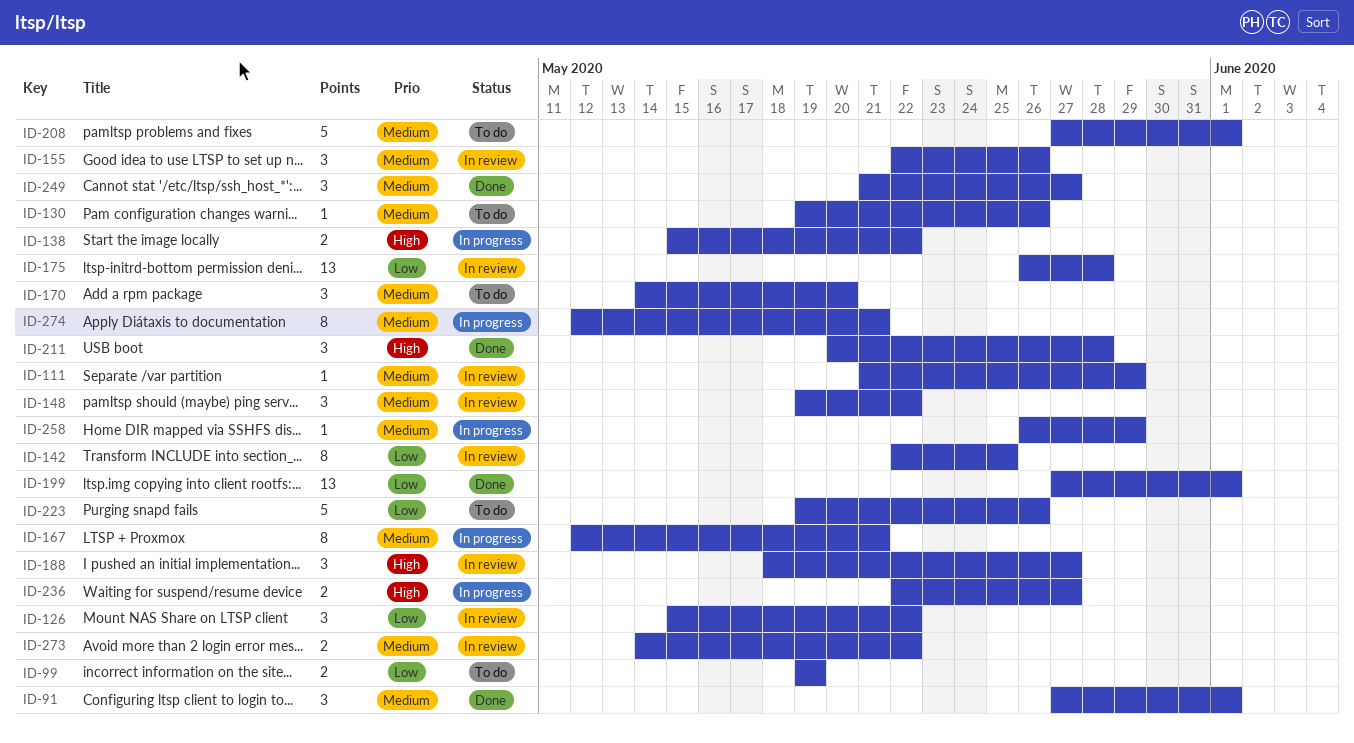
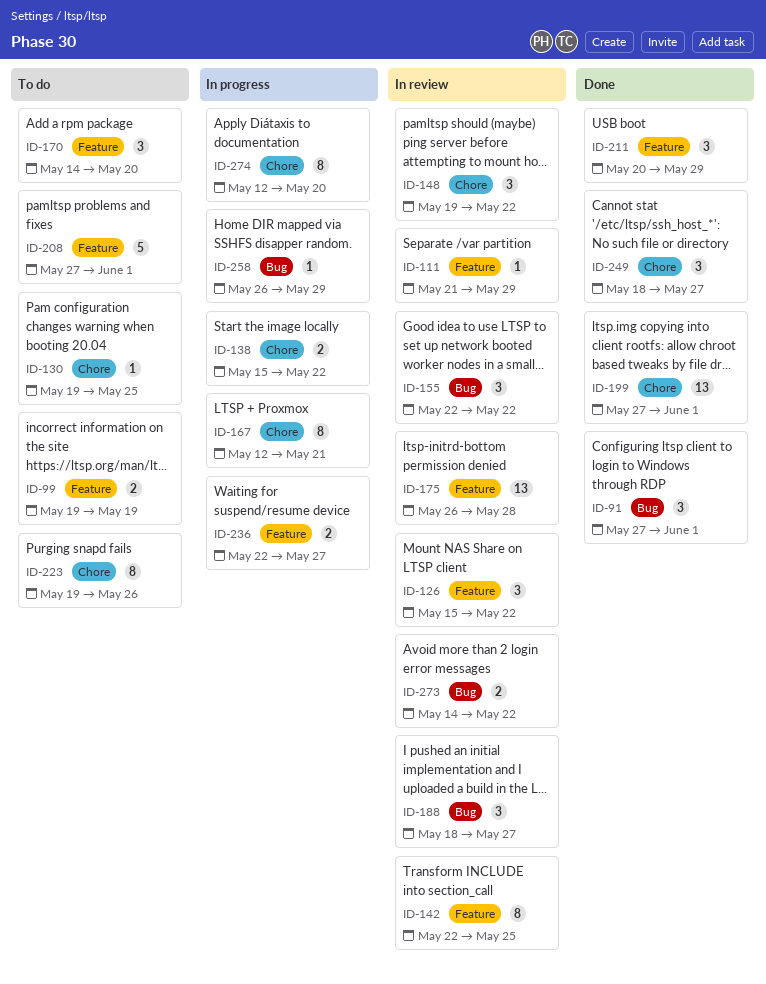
ID-130, due: May 26 -> May 25
ID-155, due: May 26 -> May 22
ID-211, due: May 28 -> May 29
ID-223, estimate: 5 -> 8
ID-249, start: May 21 -> May 18
ID-274, due: May 21 -> May 20

